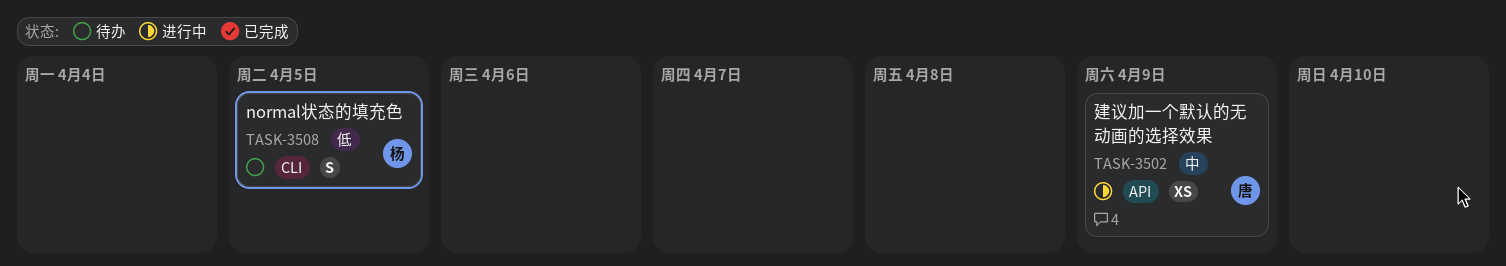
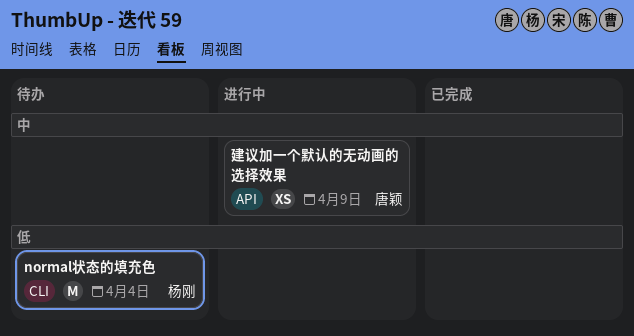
normal状态的填充色, estimate: S -> M
normal状态的填充色, due: Apr 5 -> Apr 4

